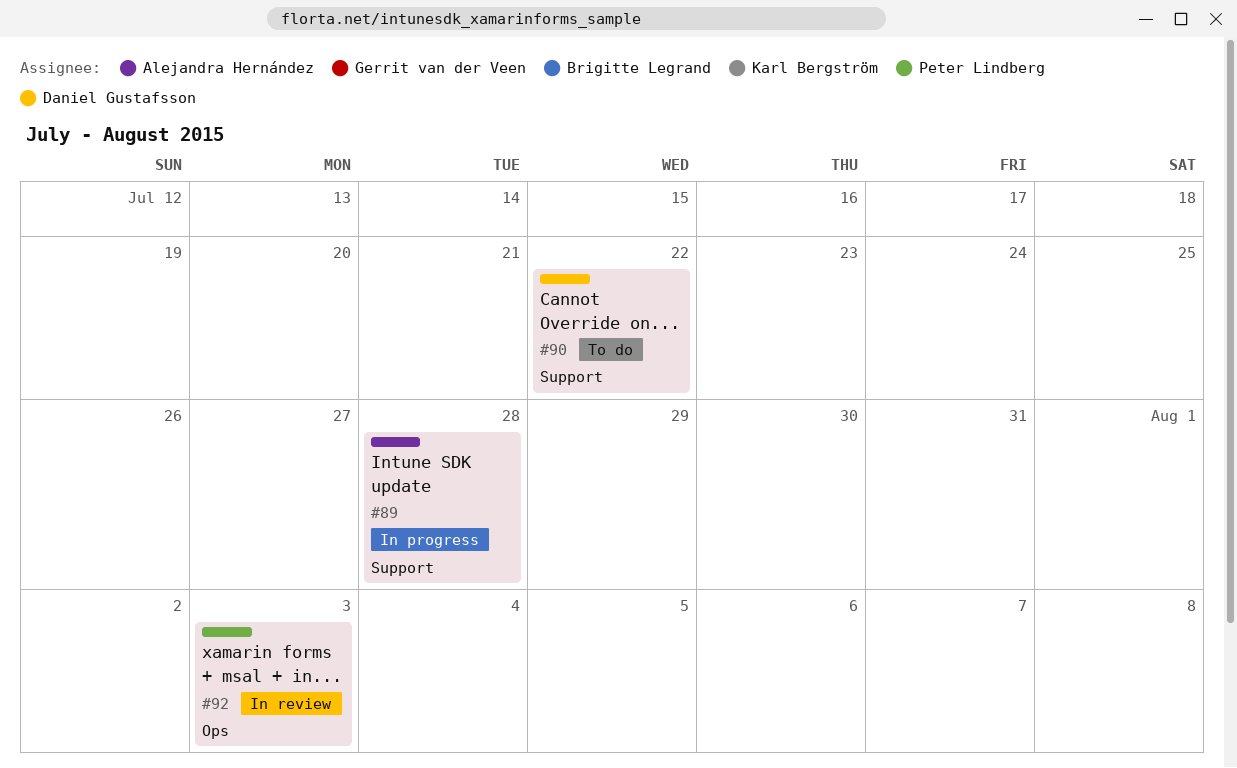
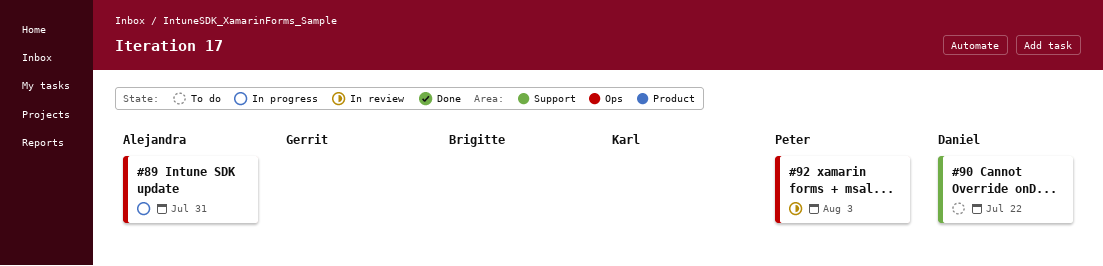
#89, label: Support -> Ops
#89, due: Jul 28 -> Jul 31

